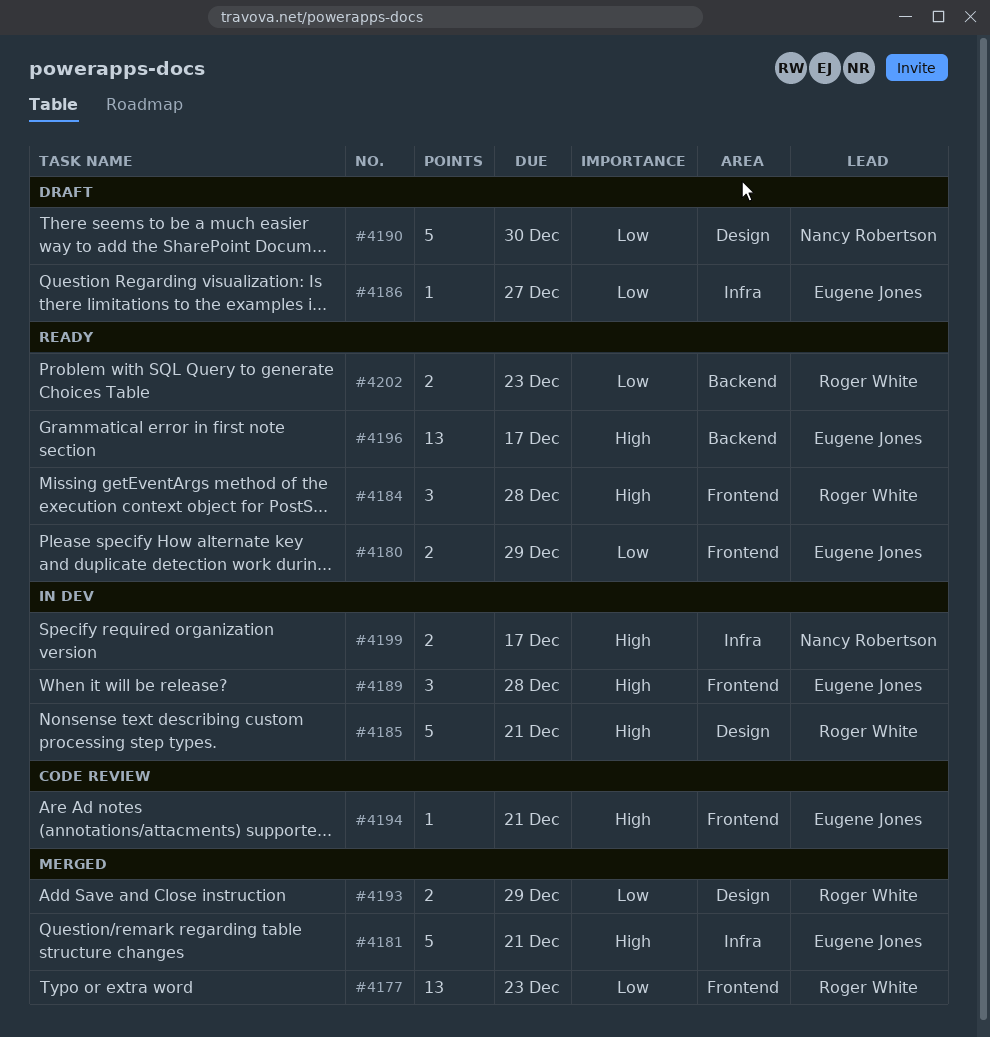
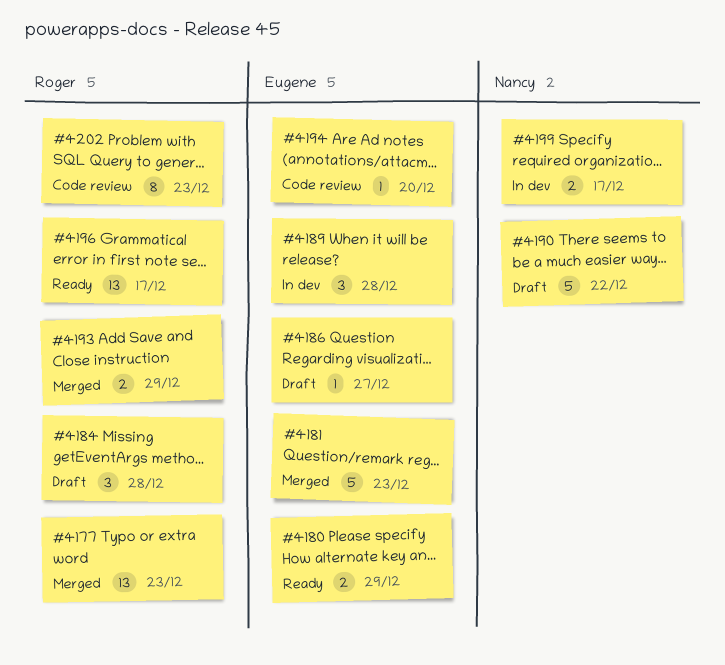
#4181, due: Dec 21 -> Dec 23
#4184, status: Ready -> Draft
#4185: present -> none
#4190, due: Dec 30 -> Dec 22
#4194, due: Dec 21 -> Dec 20
#4196, owner: Eugene Jones -> Roger White
#4202, status: Ready -> Code review
#4202, estimate: 2 -> 8

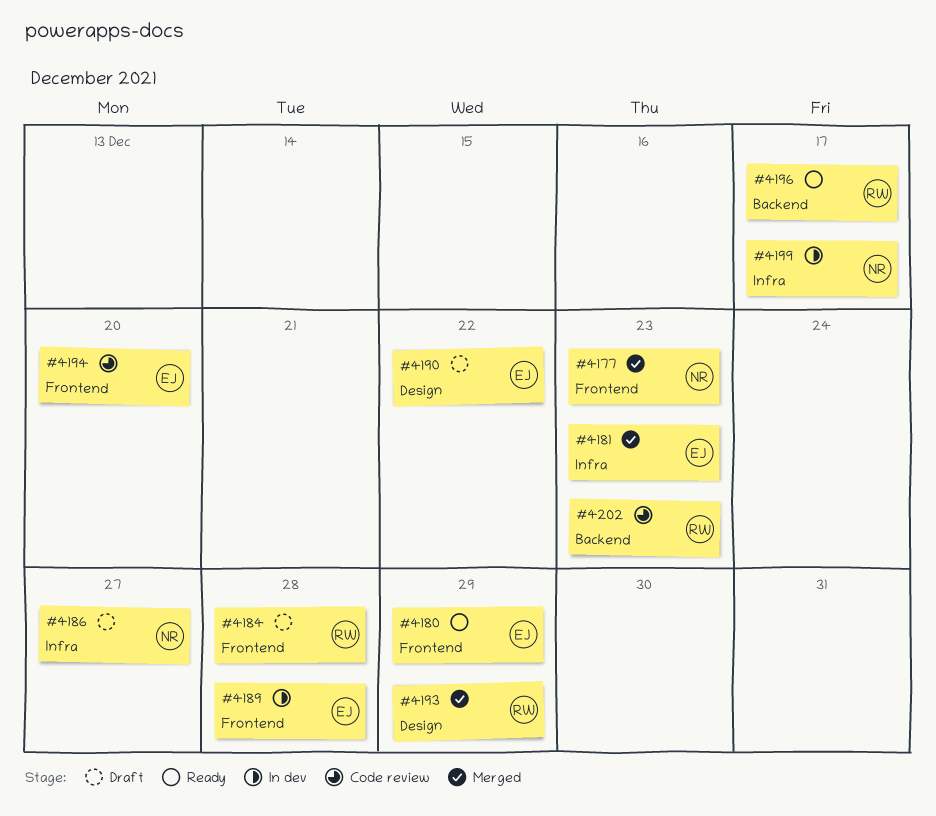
#4177, owner: Roger -> Nancy
#4186, owner: Eugene -> Nancy
#4190, owner: Nancy -> Eugene

